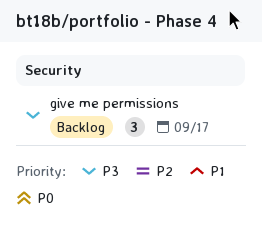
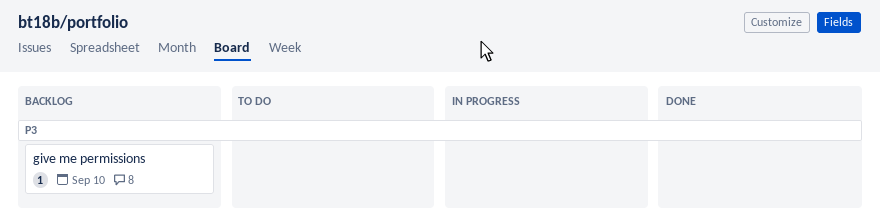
give me permissions, estimate: 3 -> 1
give me permissions, due: Sep 17 -> Sep 10

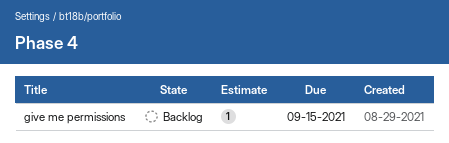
give me permissions, due: Sep 10 -> Sep 15

